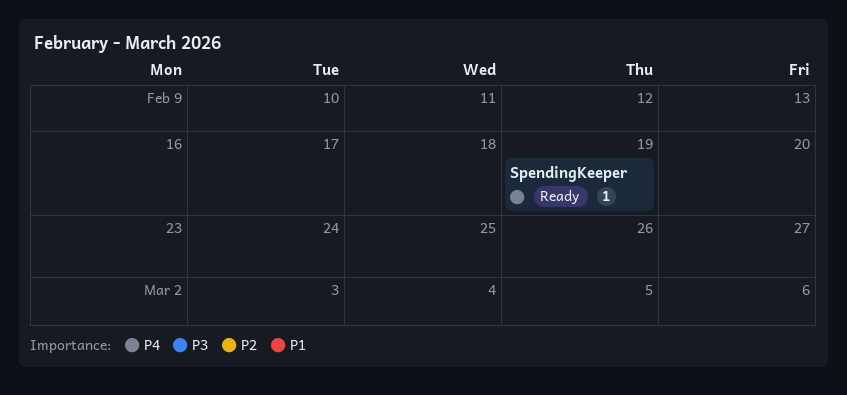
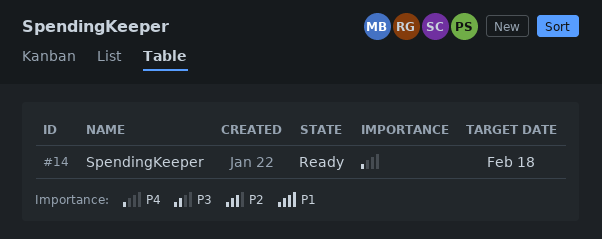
SpendingKeeper, due: Feb 19 -> Feb 18

